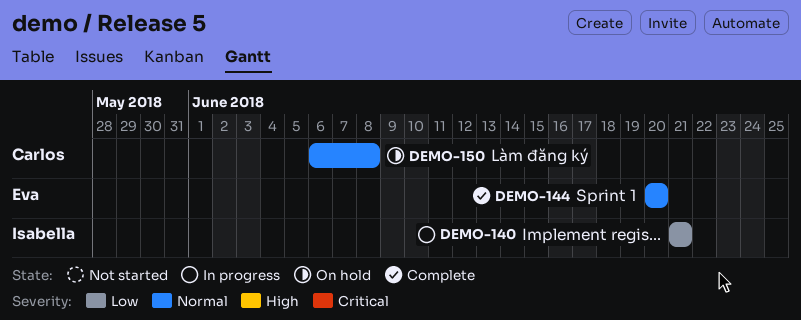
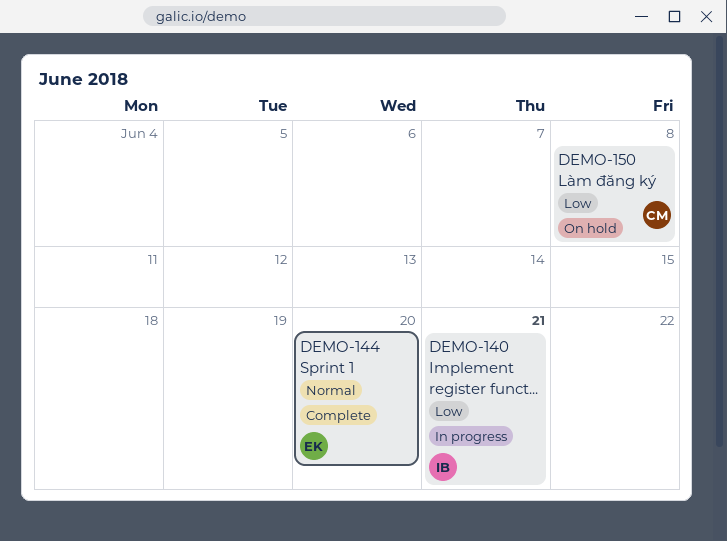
DEMO-150, priority: Normal -> Low

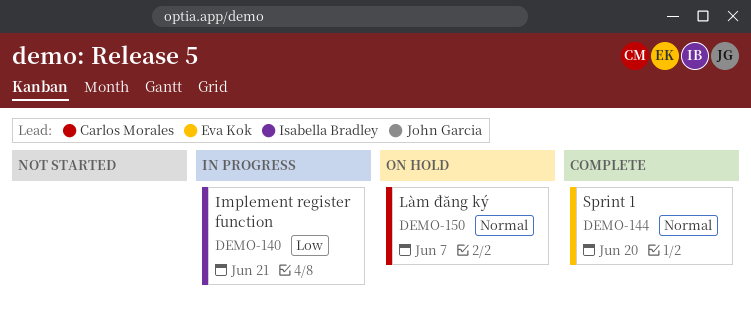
DEMO-150, priority: Low -> Normal
DEMO-150, due: Jun 8 -> Jun 7

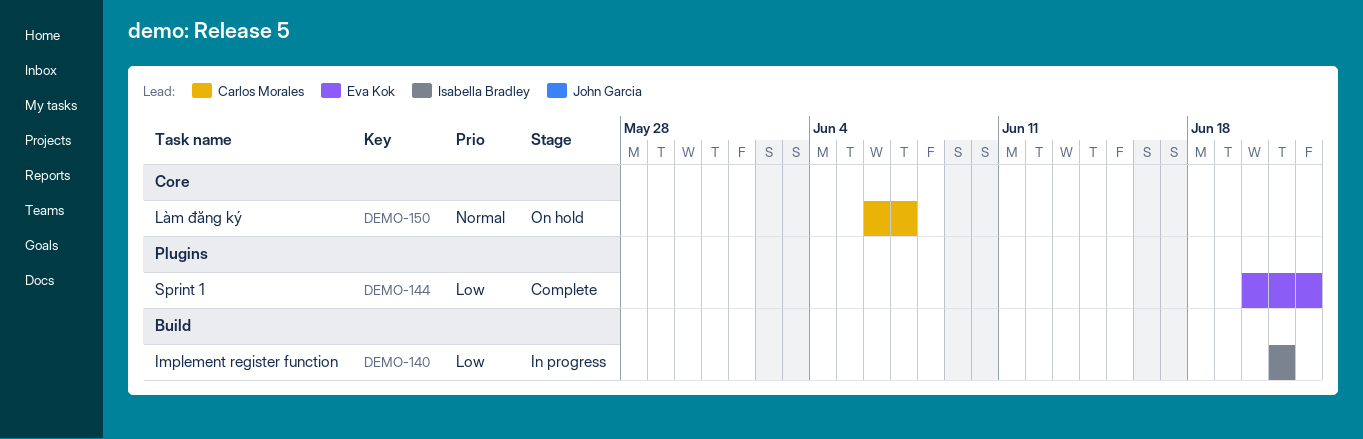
DEMO-144, priority: Normal -> Low
DEMO-144, due: Jun 20 -> Jun 22

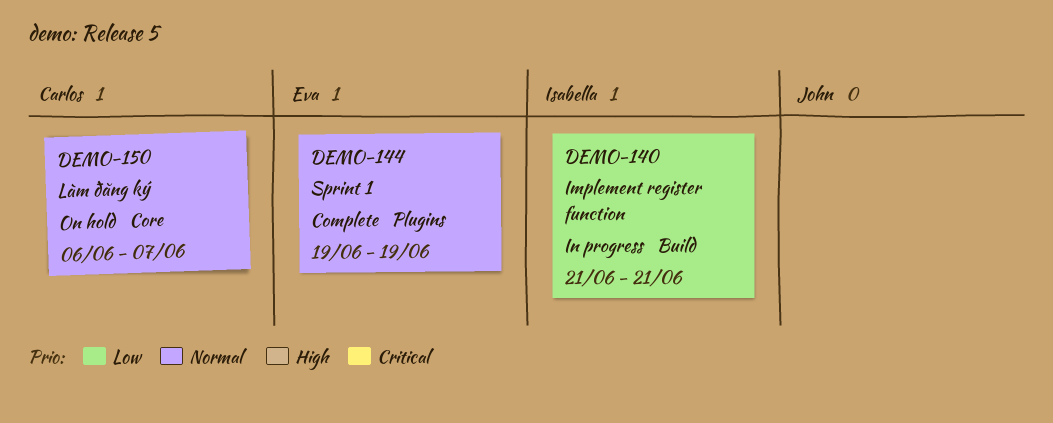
DEMO-144, priority: Low -> Normal
DEMO-144, start: Jun 20 -> Jun 19
DEMO-144, due: Jun 22 -> Jun 19

